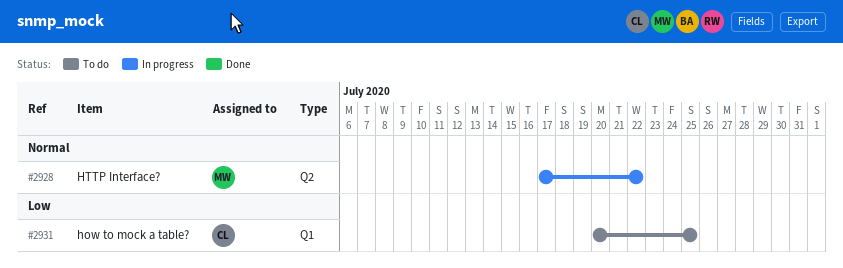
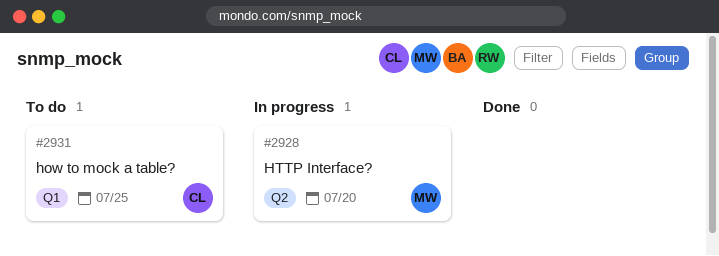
#2928, due: Jul 22 -> Jul 20

